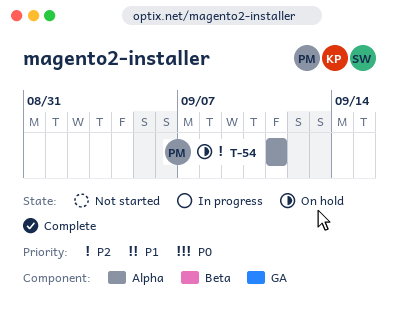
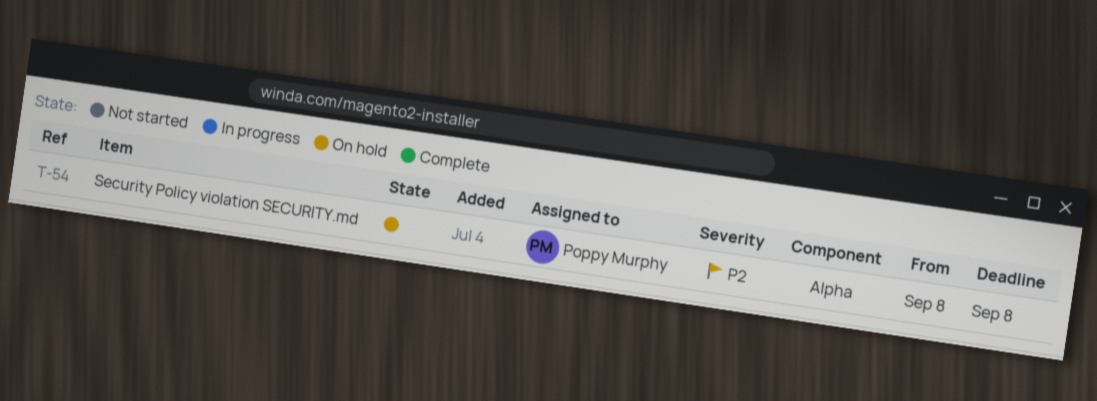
T-54, start: Sep 11 -> Sep 8
T-54, due: Sep 11 -> Sep 8

